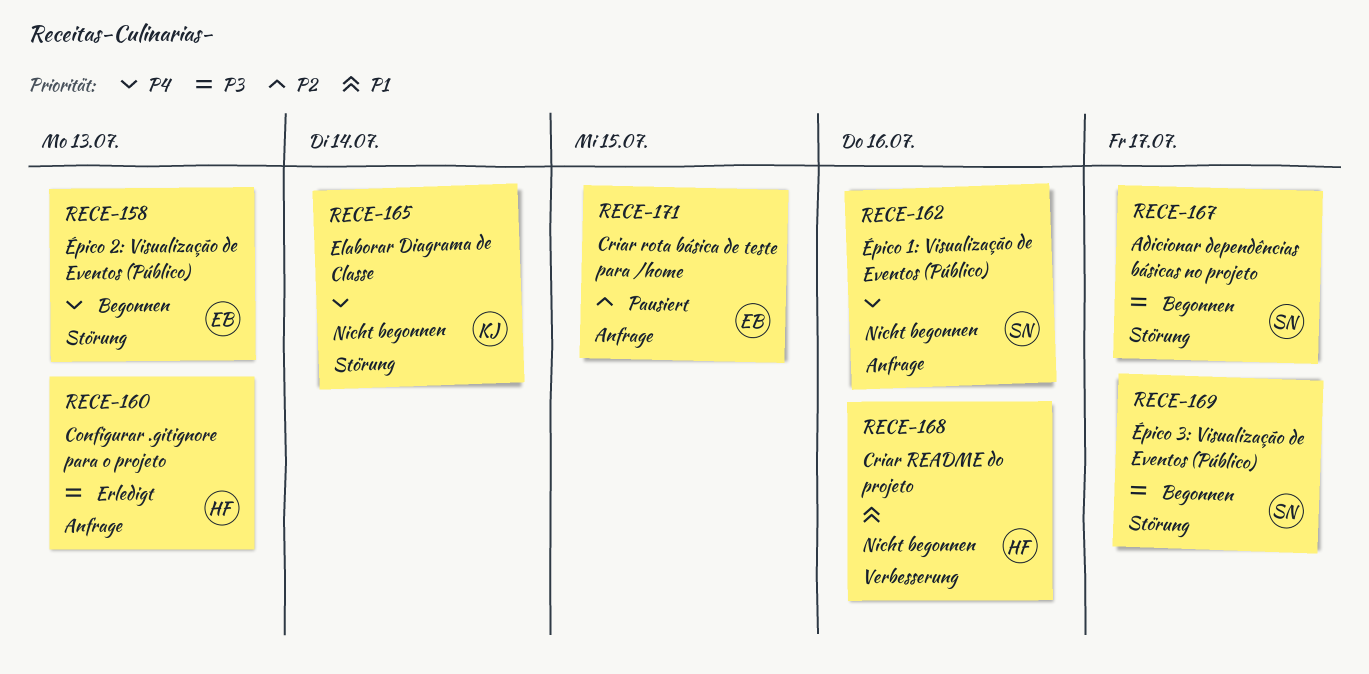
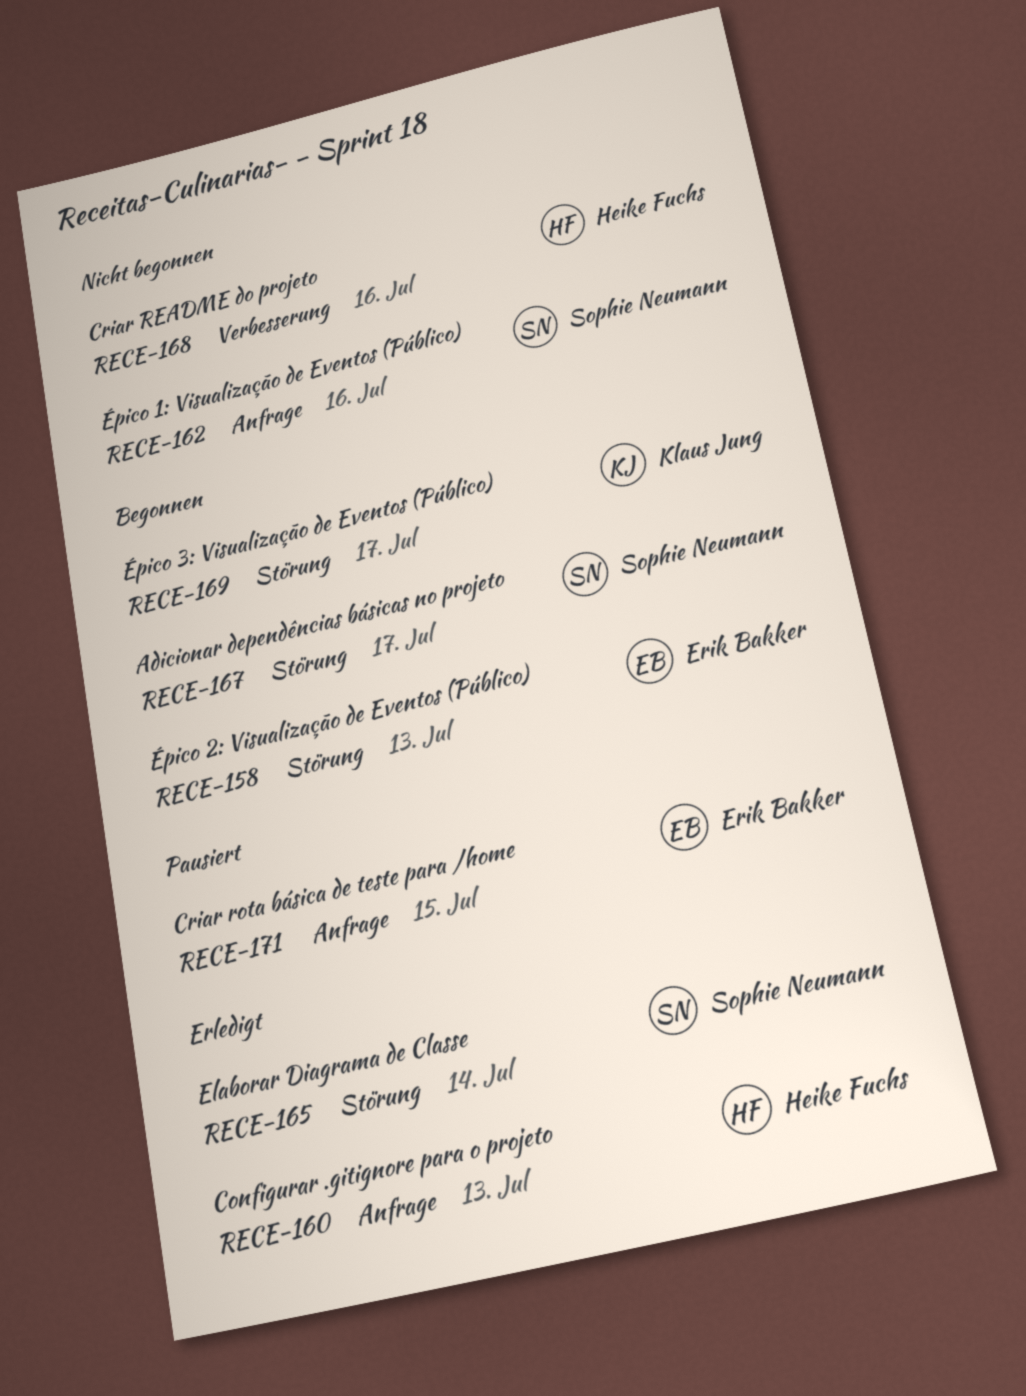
RECE-165, status: Nicht begonnen -> Erledigt
RECE-165, owner: Klaus Jung -> Sophie Neumann
RECE-169, owner: Sophie Neumann -> Klaus Jung

